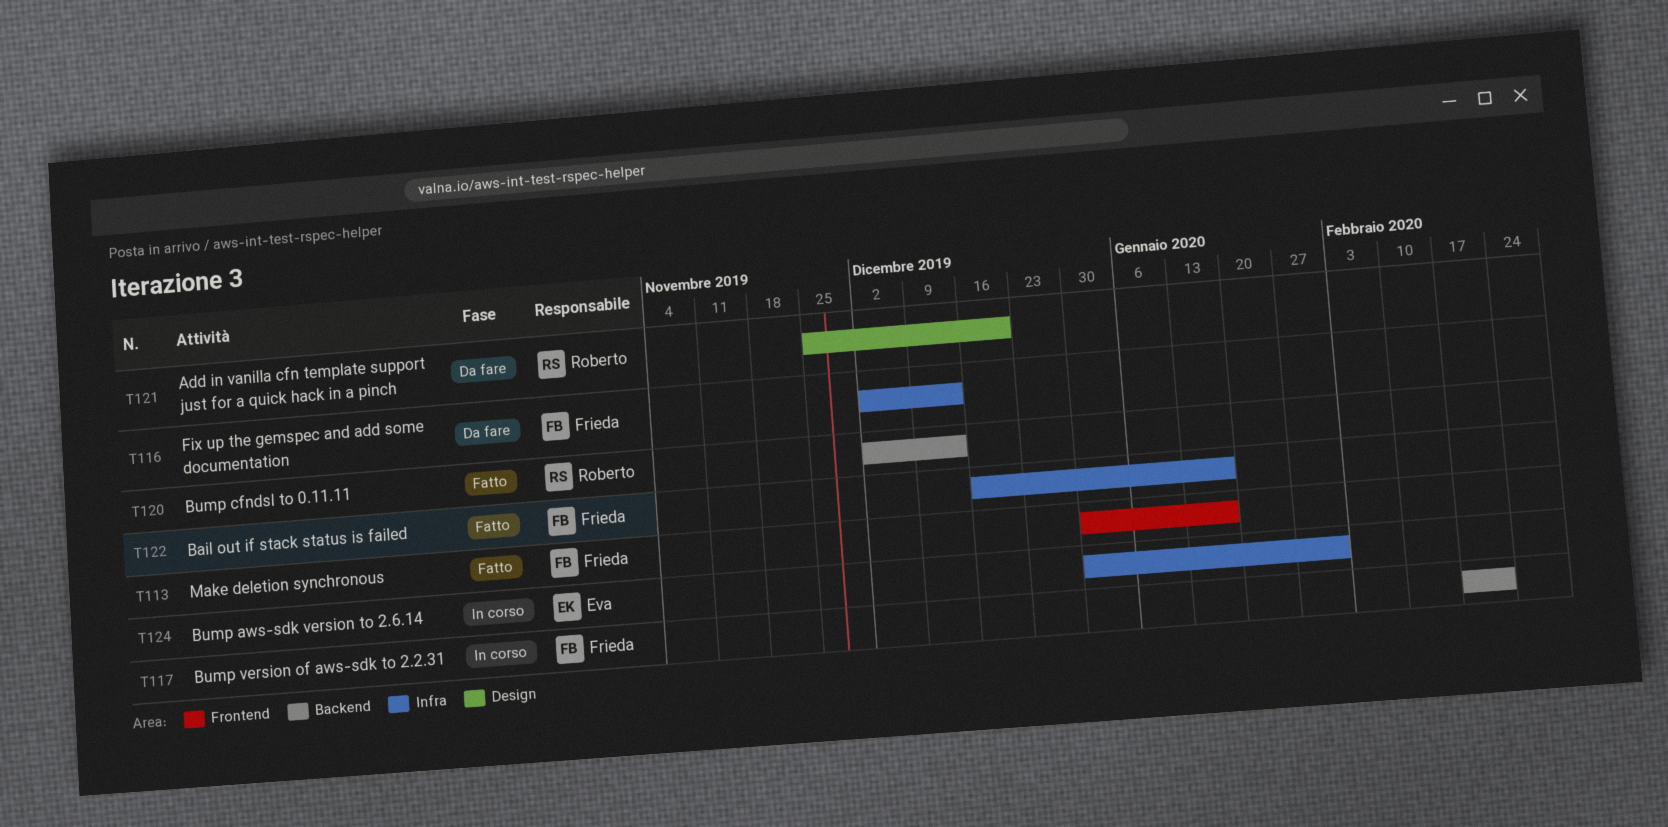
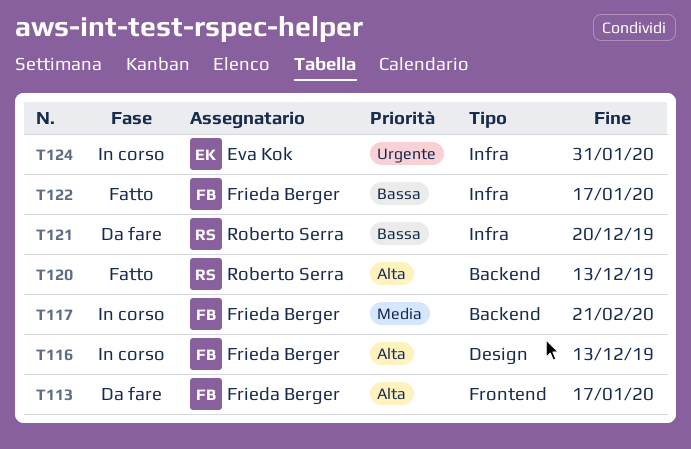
T113, status: Fatto -> Da fare
T116, status: Da fare -> In corso
T116, label: Infra -> Design
T121, label: Design -> Infra

